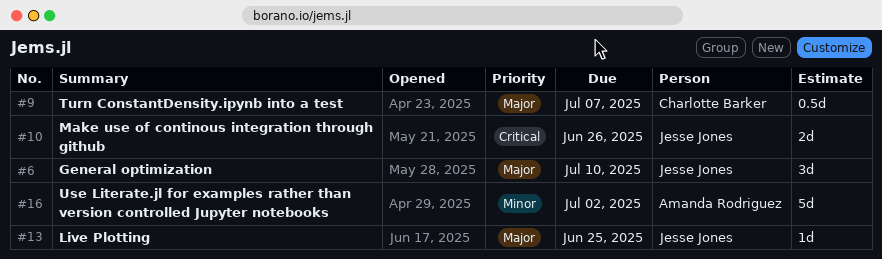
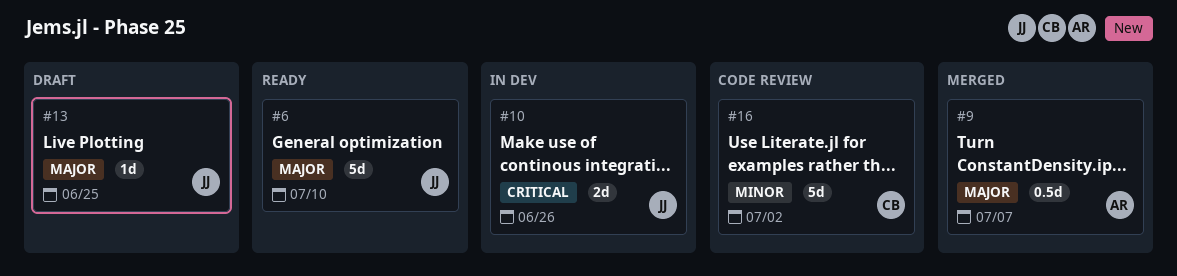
#6, estimate: 3d -> 5d
#9, owner: Charlotte Barker -> Amanda Rodriguez
#16, owner: Amanda Rodriguez -> Charlotte Barker

